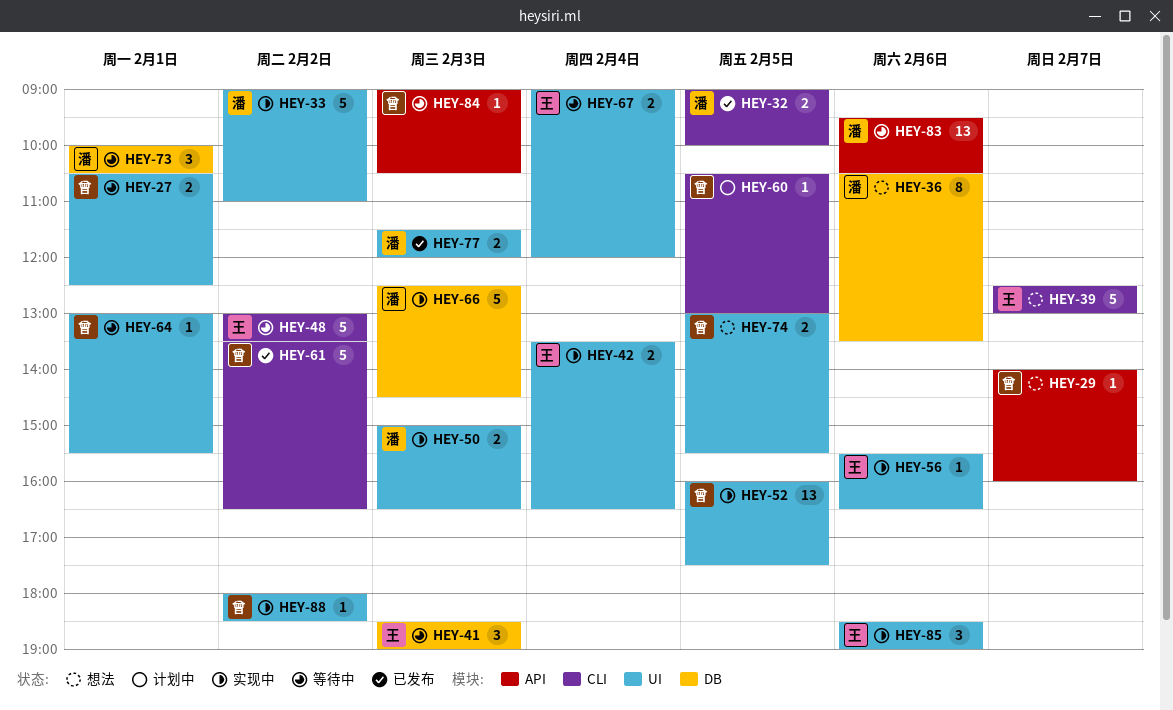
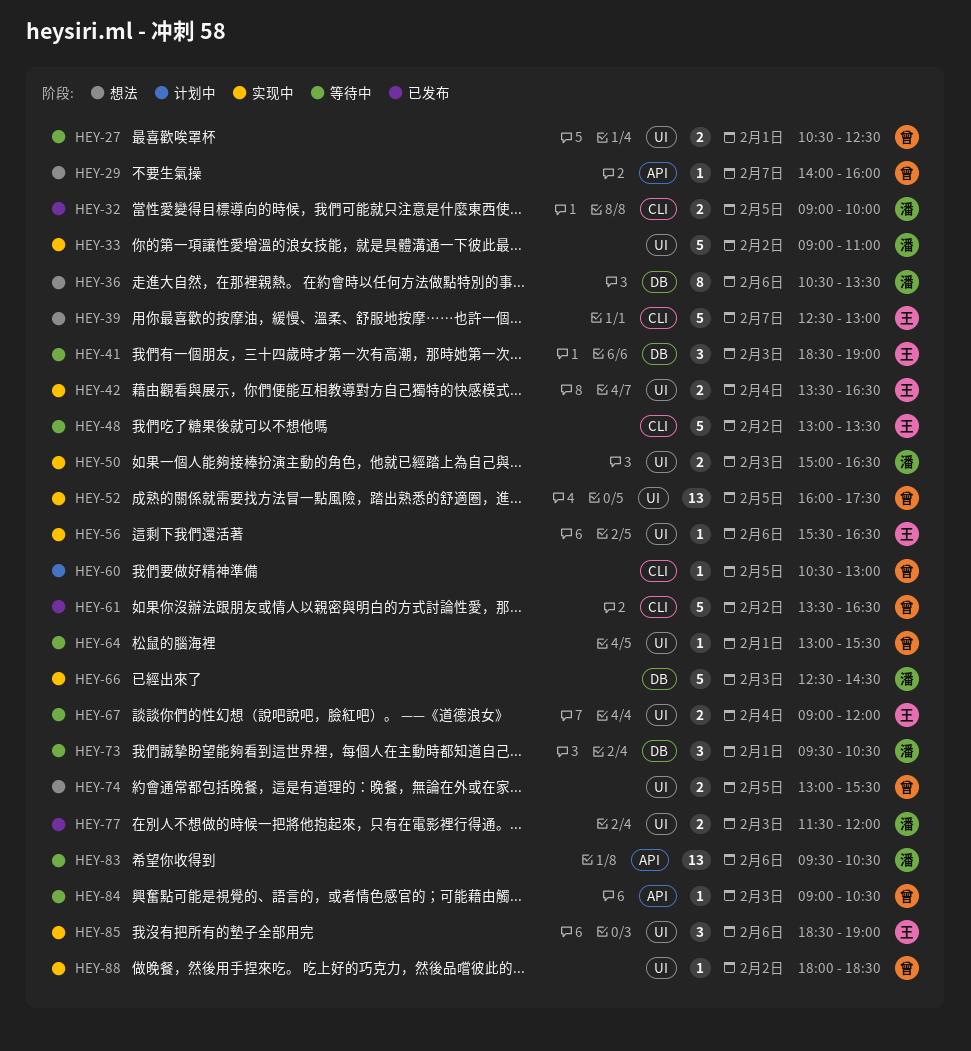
HEY-73, begins: 10:00 -> 09:30

